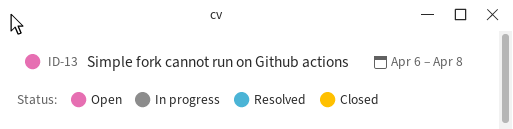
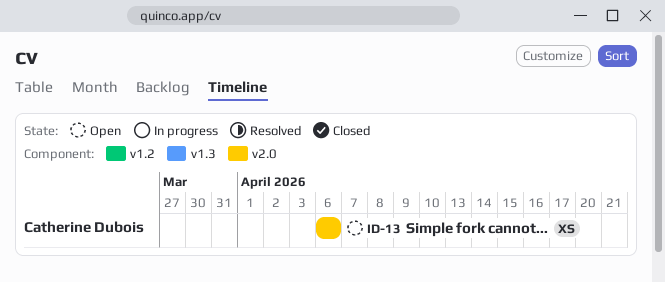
ID-13, due: Apr 8 -> Apr 6

